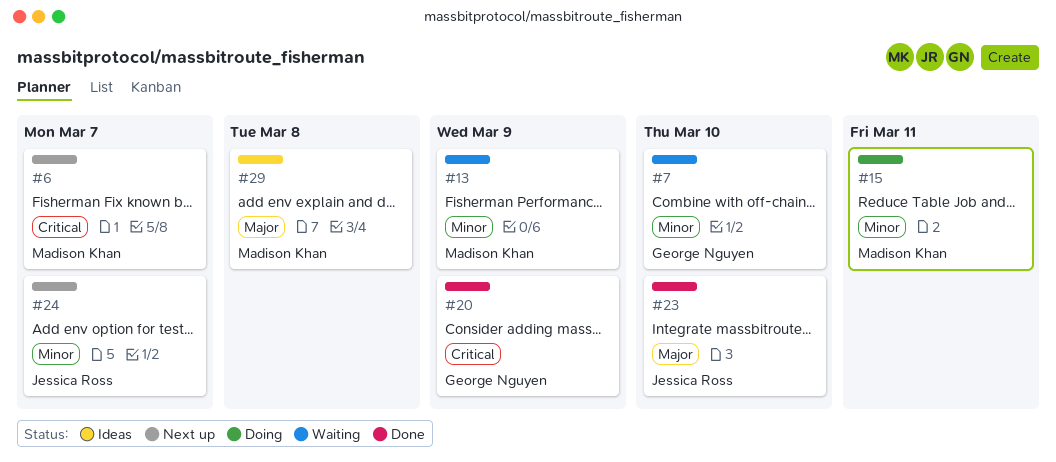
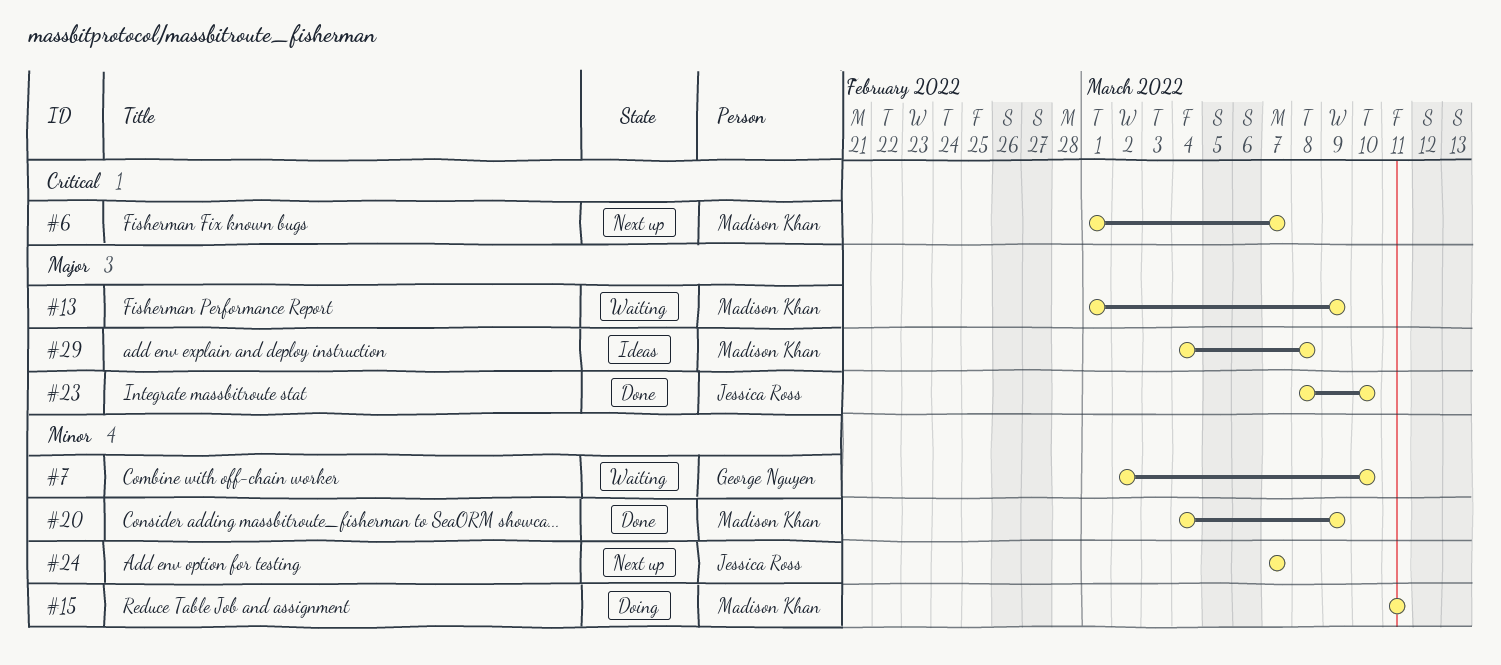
#13, priority: Minor -> Major
#20, owner: George Nguyen -> Madison Khan
#20, priority: Critical -> Minor

